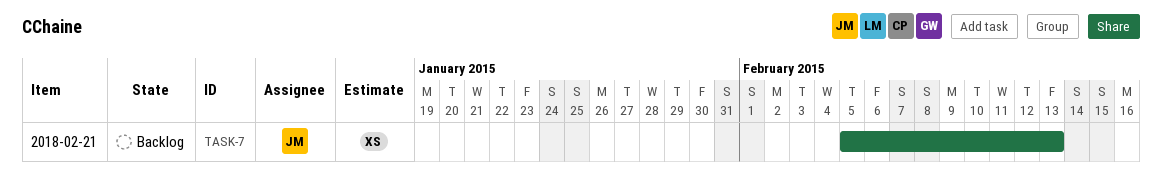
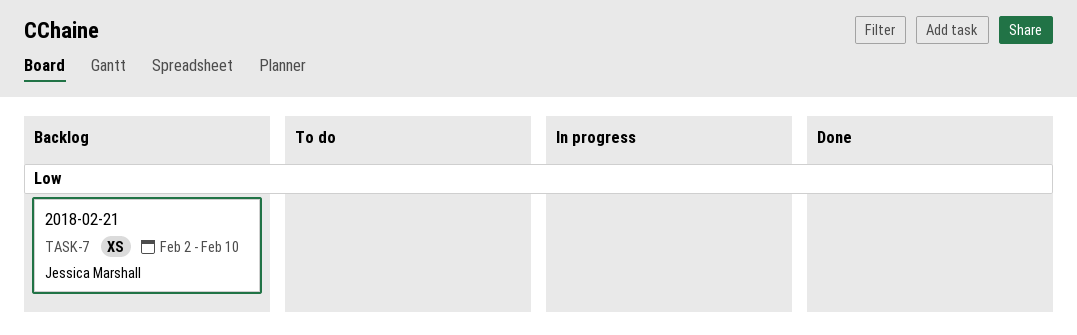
TASK-7, start: Feb 5 -> Feb 2
TASK-7, due: Feb 13 -> Feb 10

